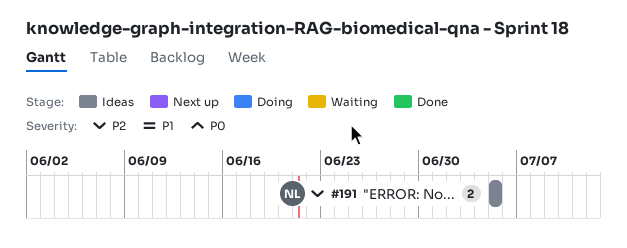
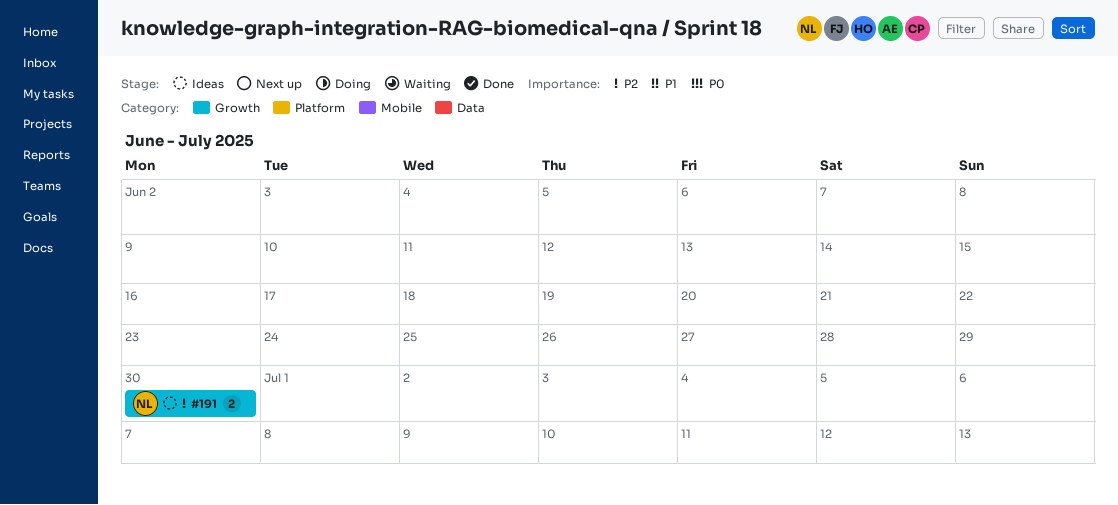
#191, start: Jul 5 -> Jun 30
#191, due: Jul 5 -> Jun 30

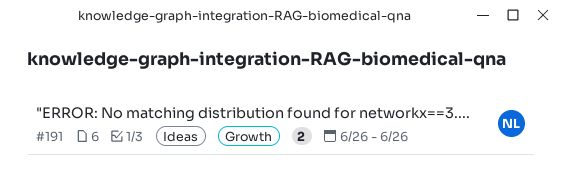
#191, start: Jun 30 -> Jun 26
#191, due: Jun 30 -> Jun 26

